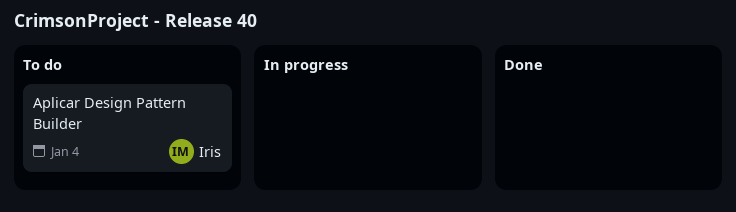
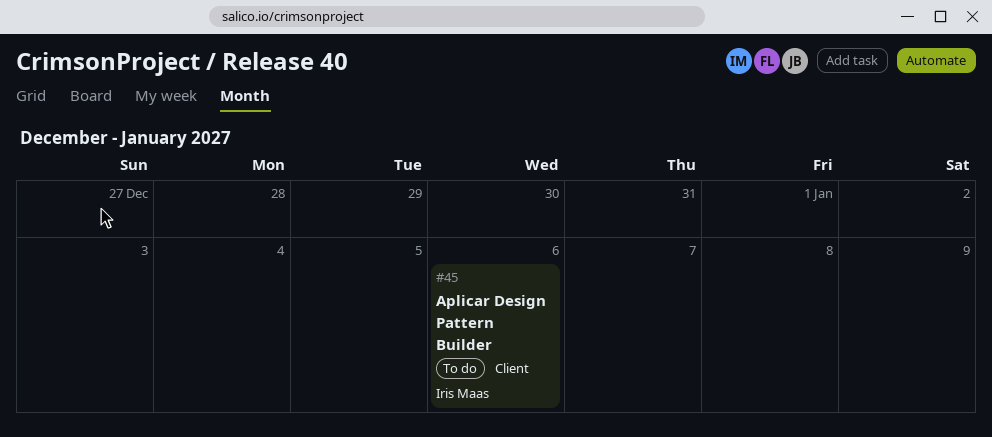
Aplicar Design Pattern Builder, due: Jan 4 -> Jan 6

